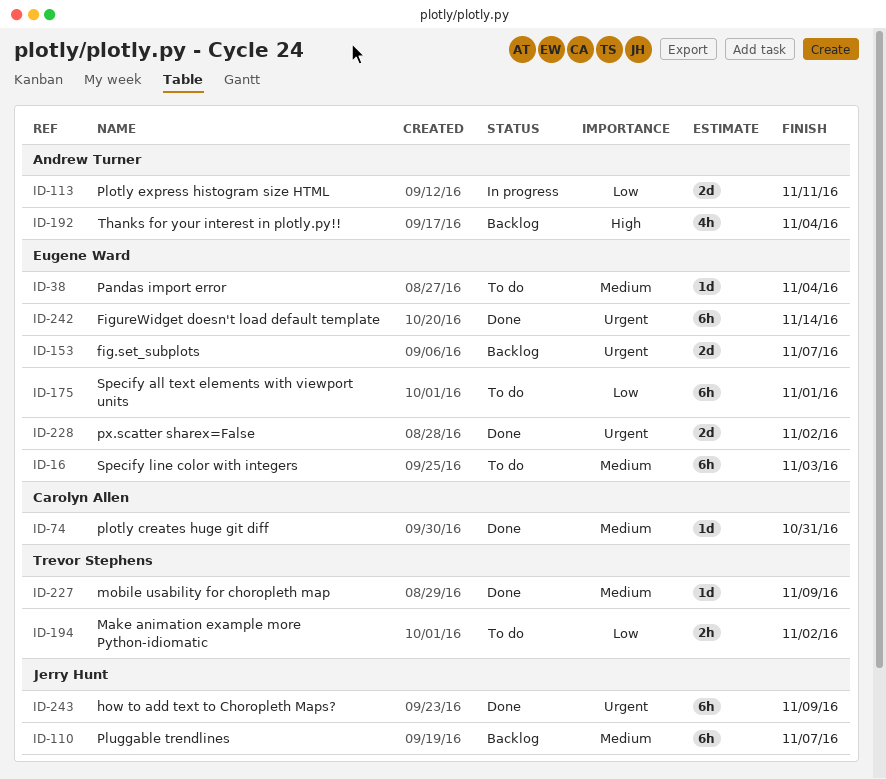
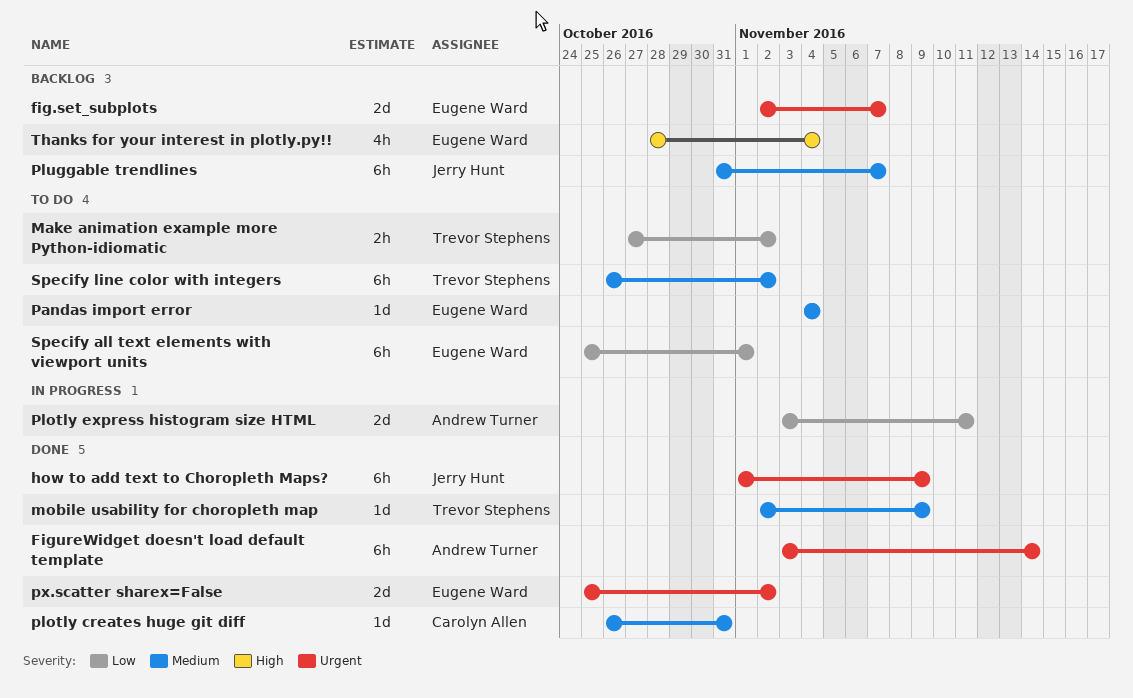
FigureWidget doesn't load default template, owner: Eugene Ward -> Andrew Turner
Specify line color with integers, owner: Eugene Ward -> Trevor Stephens
Specify line color with integers, due: Nov 3 -> Nov 2
Thanks for your interest in plotly.py!!, owner: Andrew Turner -> Eugene Ward

